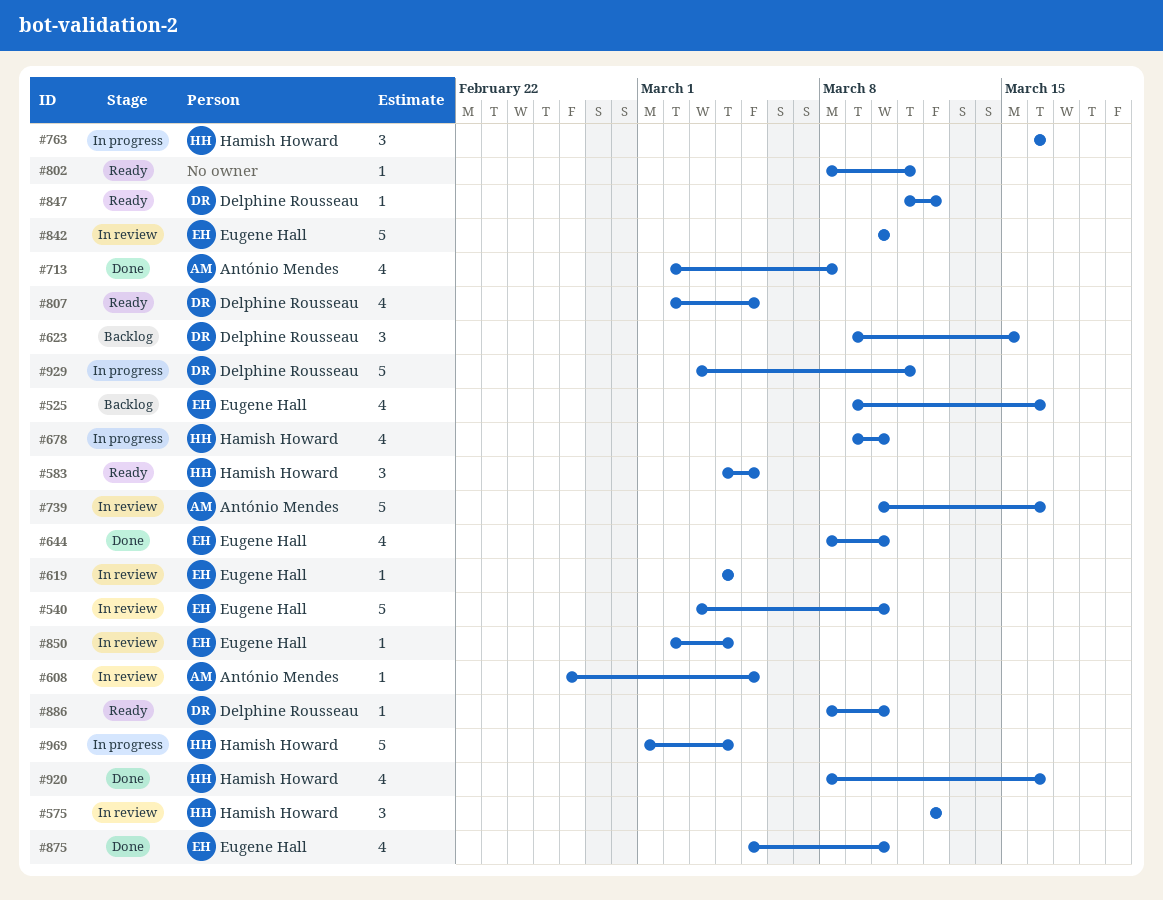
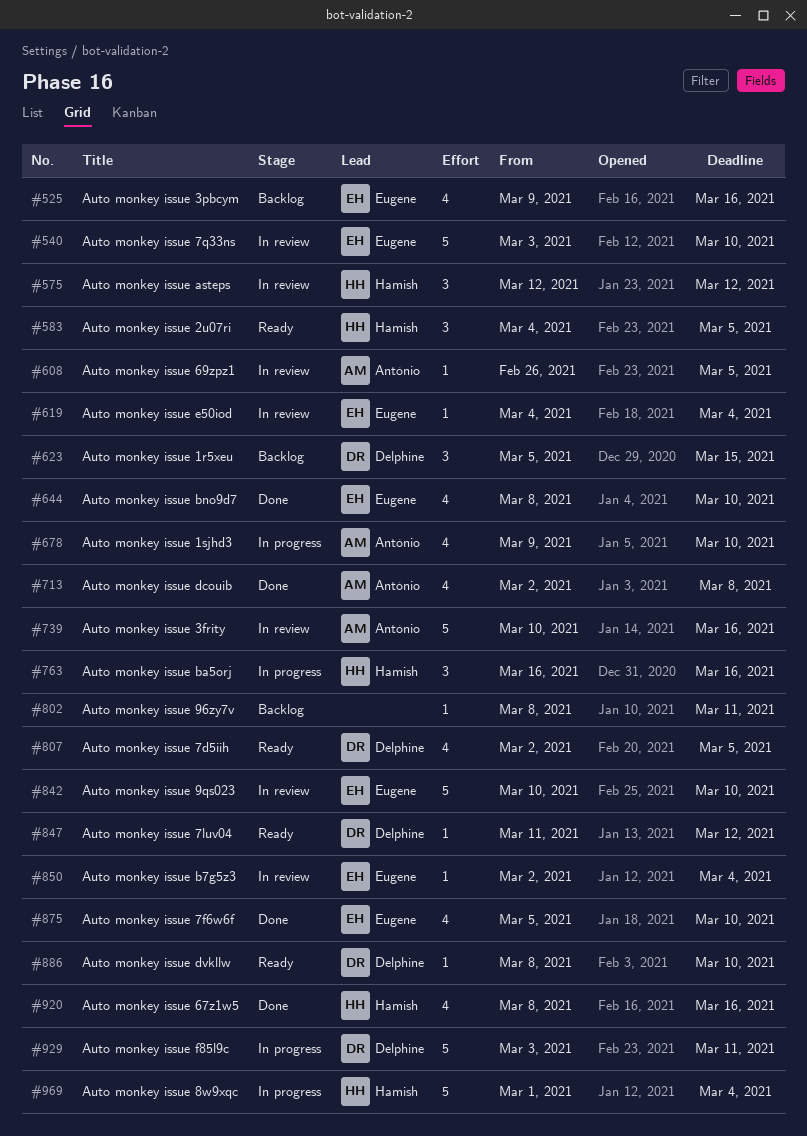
#623, start: Mar 9 -> Mar 5
#678, owner: Hamish Howard -> António Mendes
#802, status: Ready -> Backlog

